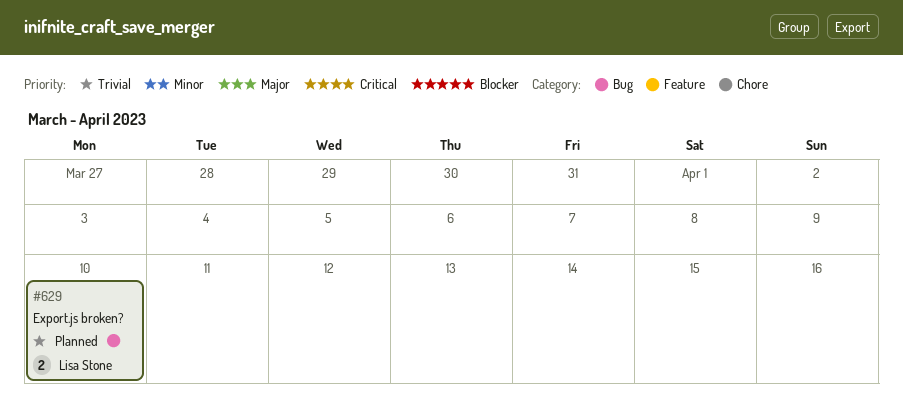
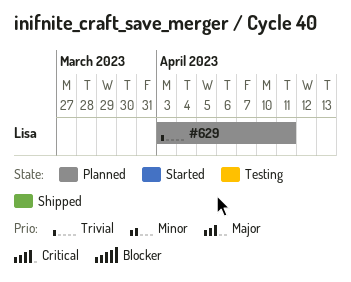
#629, due: Apr 10 -> Apr 11

